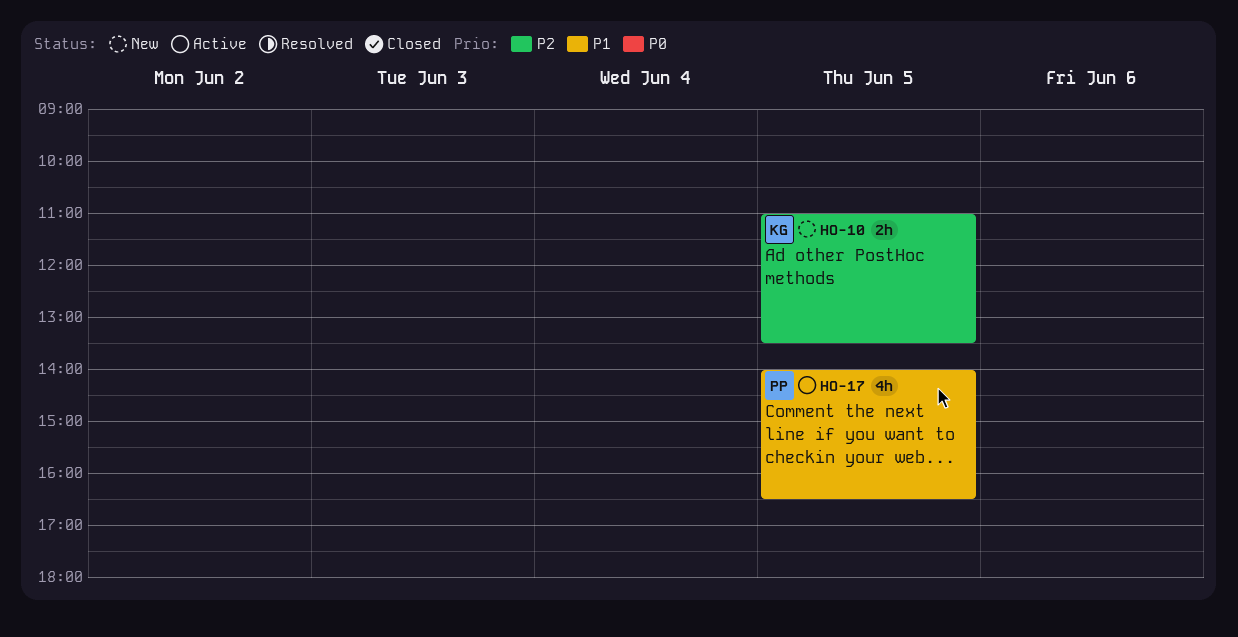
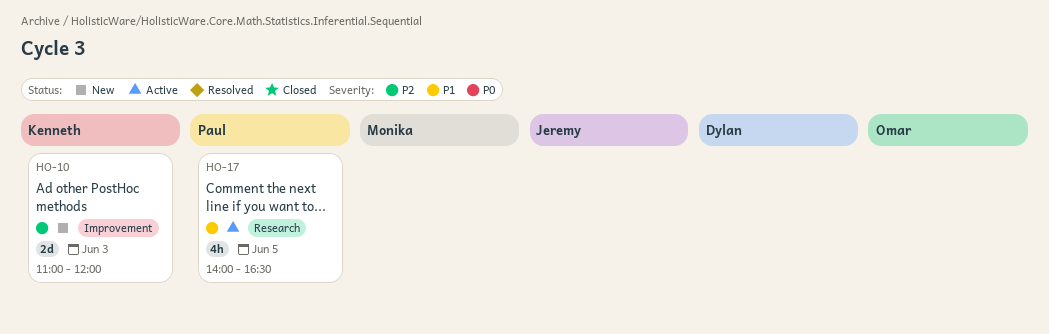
HO-10, estimate: 2h -> 2d
HO-10, day: Jun 5 -> Jun 3
HO-10, ends: 13:30 -> 12:00

